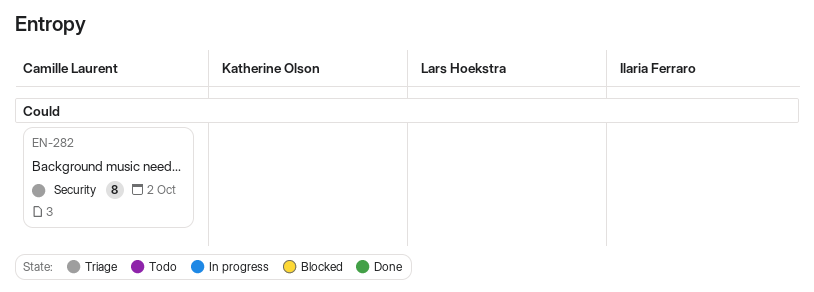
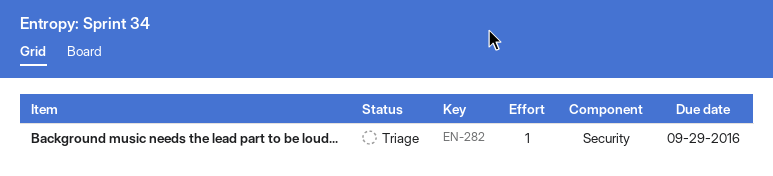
EN-282, estimate: 8 -> 1
EN-282, due: Oct 2 -> Sep 29

